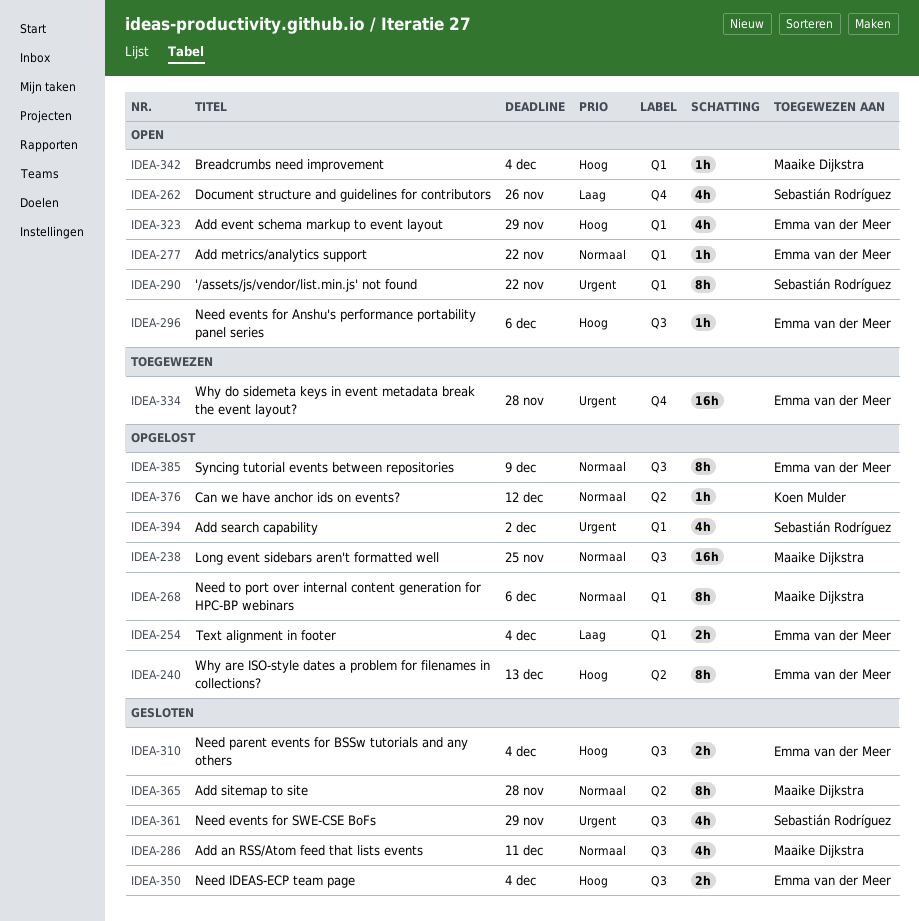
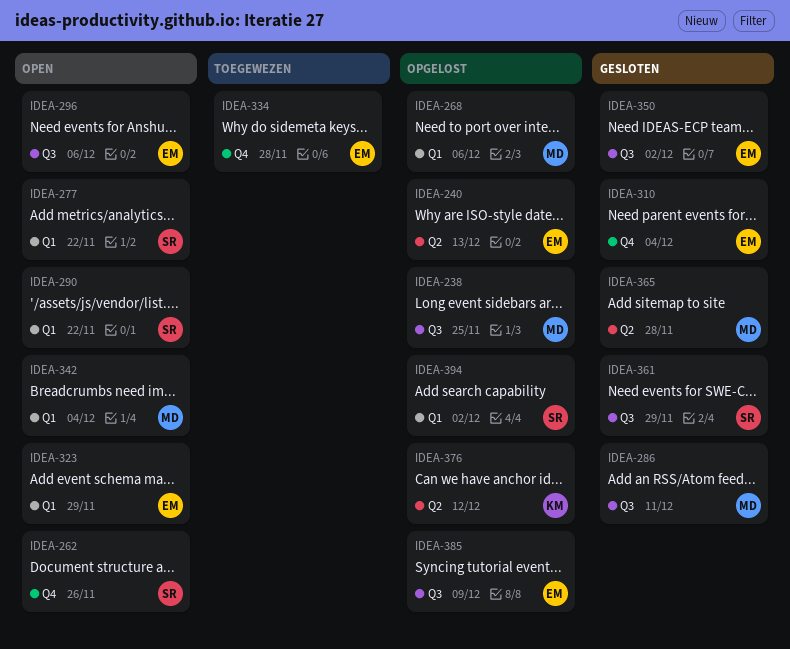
IDEA-254: present -> none
IDEA-277, owner: Emma van der Meer -> Sebastián Rodríguez
IDEA-310, label: Q3 -> Q4
IDEA-350, due: Dec 4 -> Dec 2

